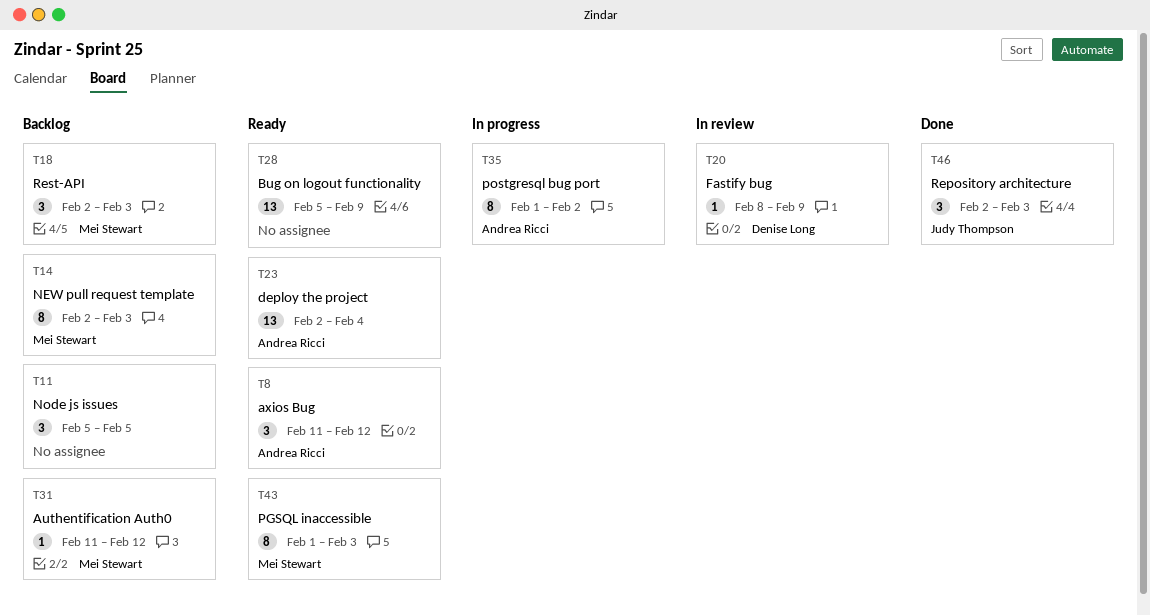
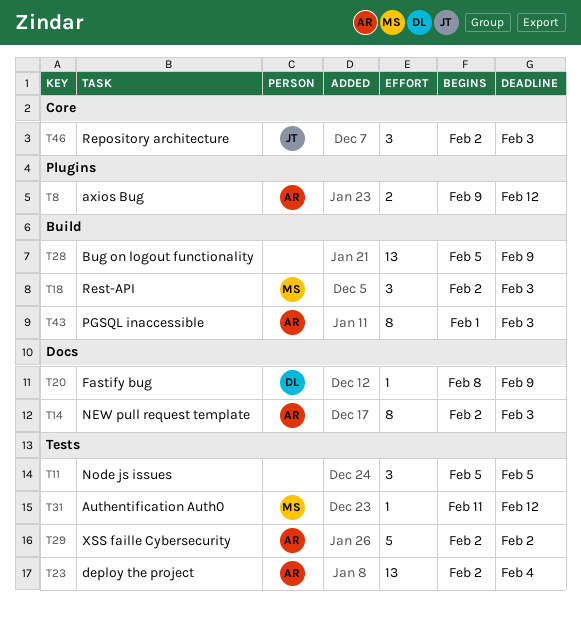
T8, estimate: 3 -> 2
T8, start: Feb 11 -> Feb 9
T14, owner: Mei Stewart -> Andrea Ricci
T29: none -> present
T35: present -> none
T43, owner: Mei Stewart -> Andrea Ricci

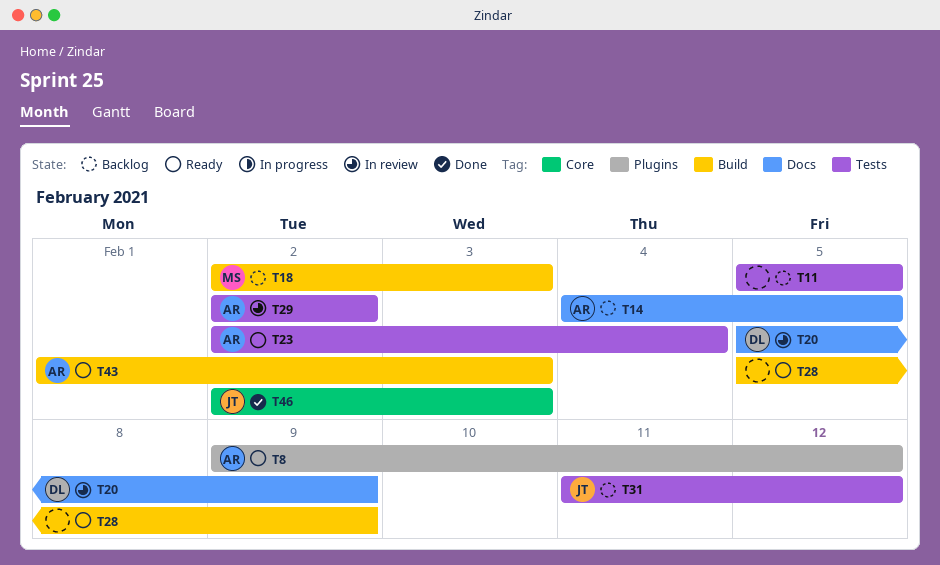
T14, start: Feb 2 -> Feb 4
T14, due: Feb 3 -> Feb 5
T20, start: Feb 8 -> Feb 5
T31, owner: MS -> JT

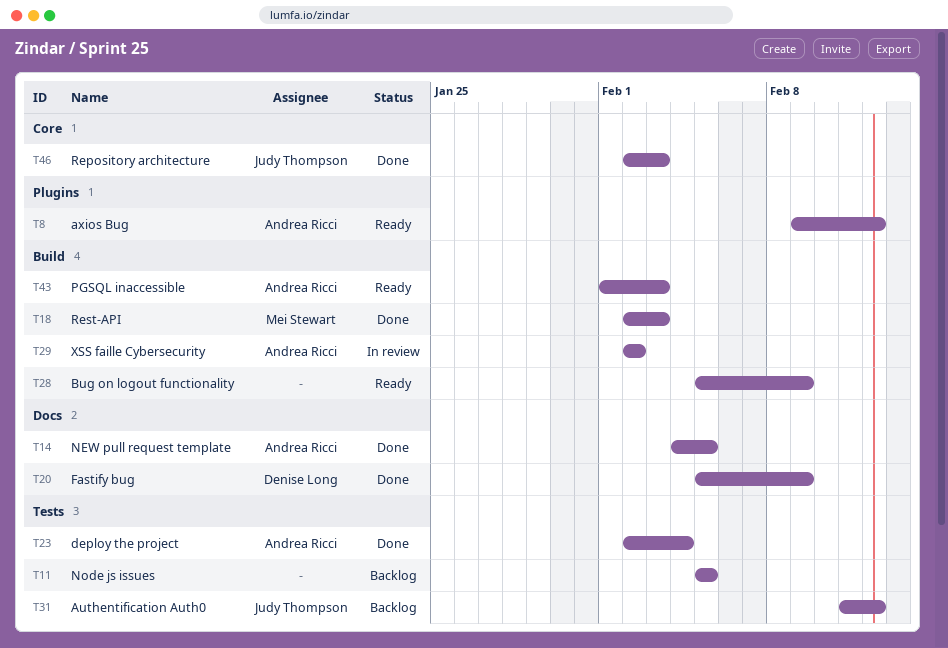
T14, status: Backlog -> Done
T18, status: Backlog -> Done
T20, status: In review -> Done
T23, status: Ready -> Done
T29, label: Tests -> Build

